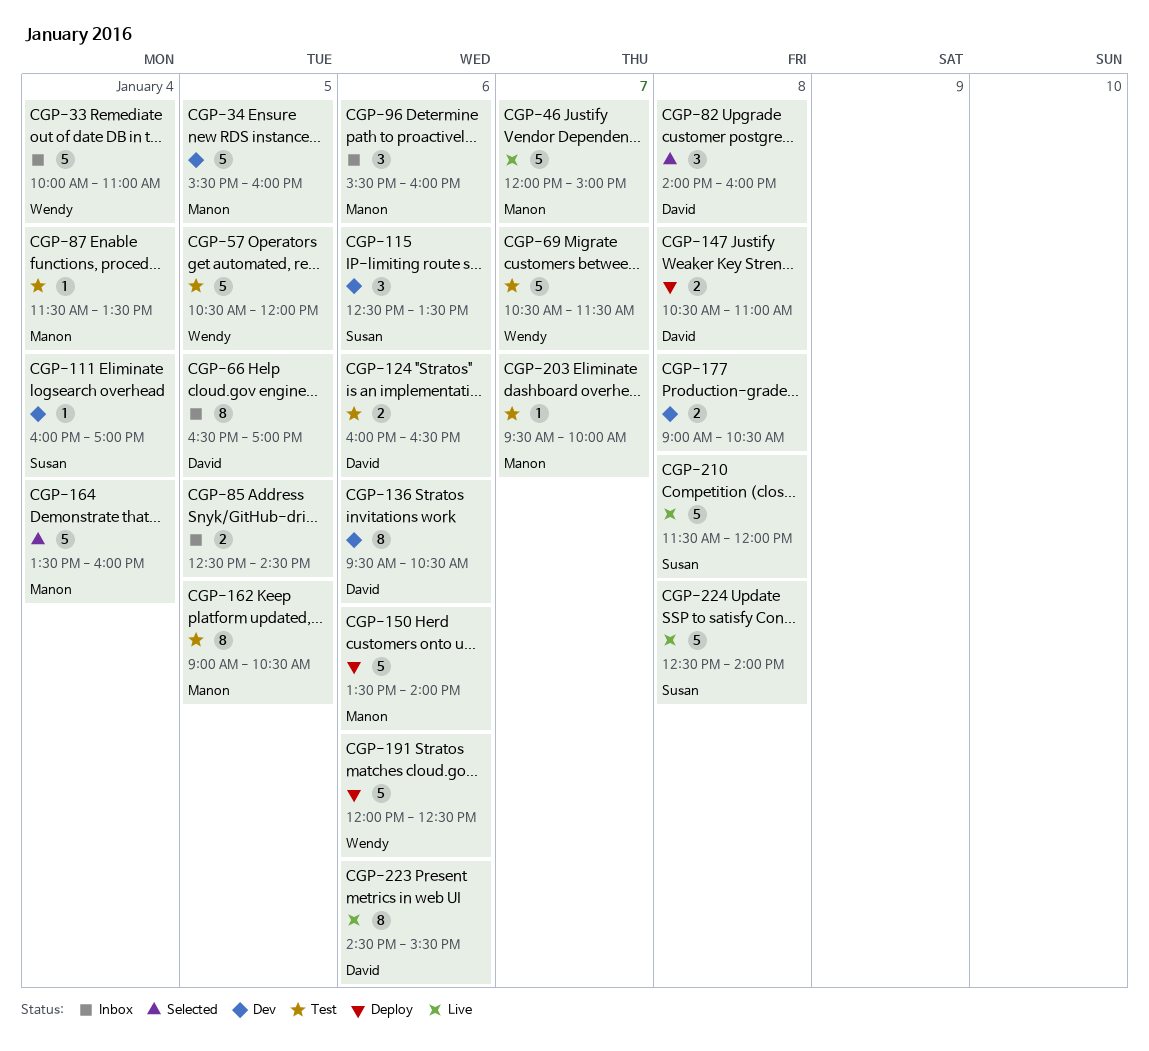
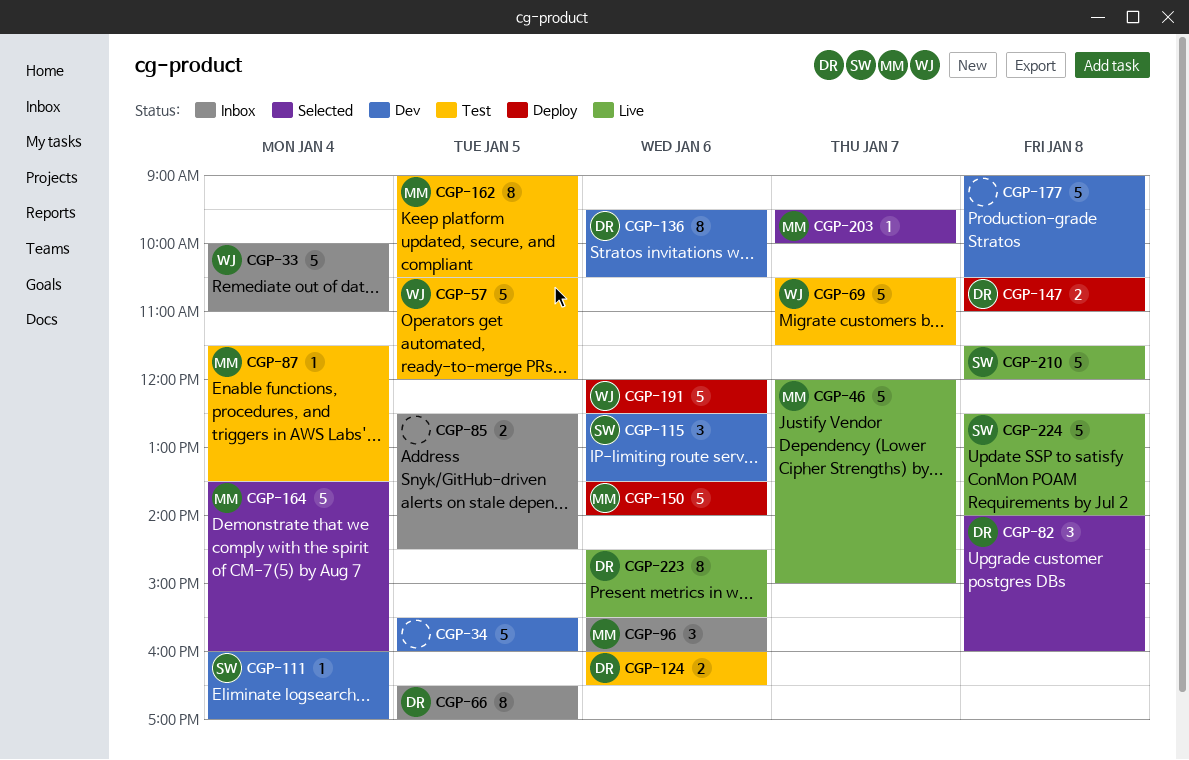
CGP-34, owner: Manon -> none
CGP-177, estimate: 2 -> 5
CGP-203, status: Test -> Selected

